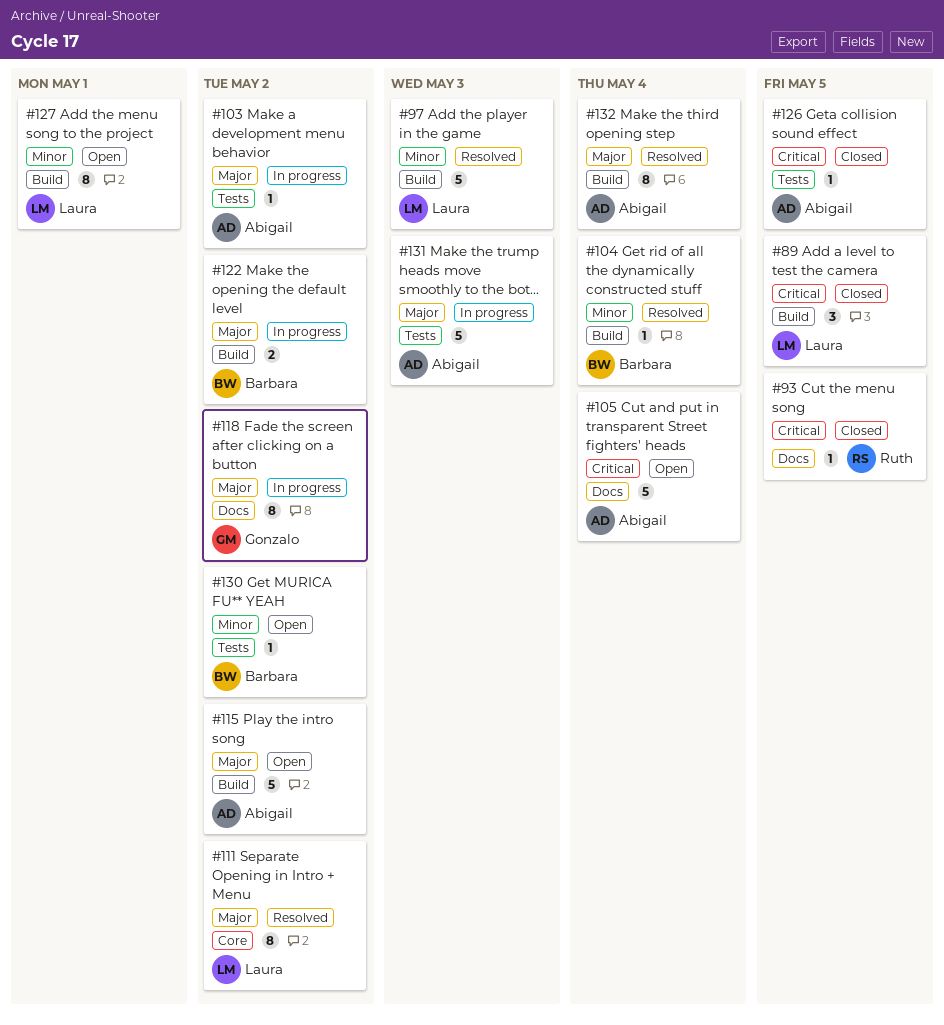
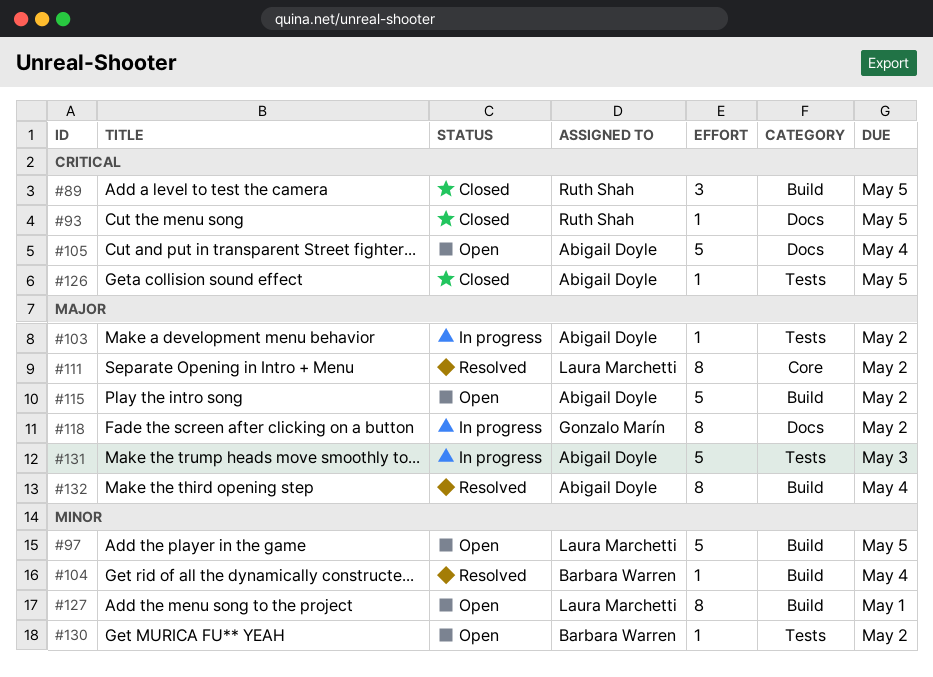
#89, owner: Laura Marchetti -> Ruth Shah
#97, status: Resolved -> Open
#97, due: May 3 -> May 5
#122: present -> none

